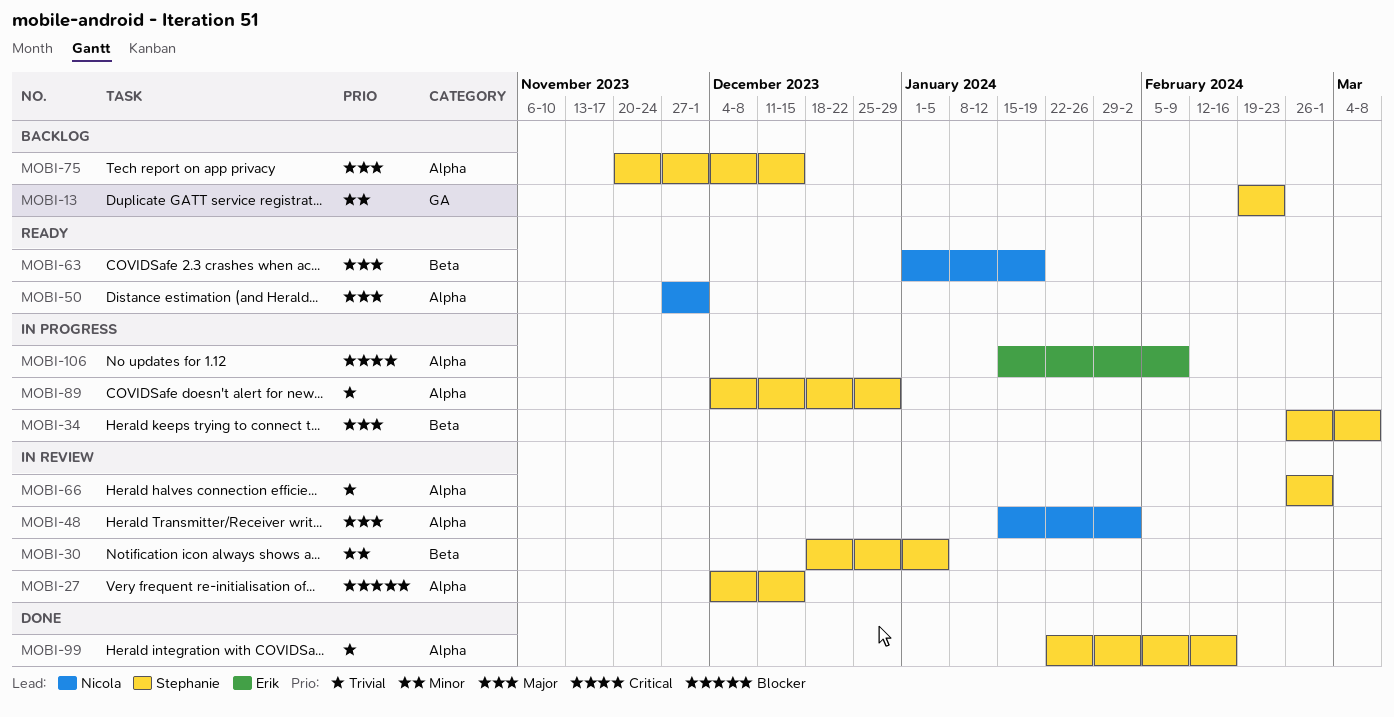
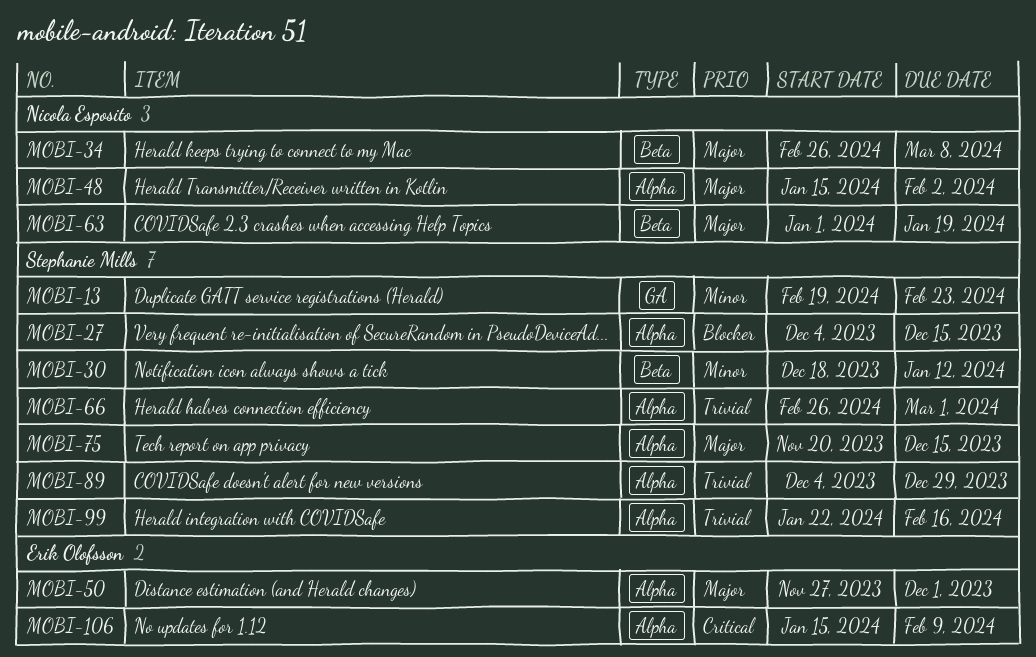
MOBI-30, due: Jan 5 -> Jan 12
MOBI-34, owner: Stephanie Mills -> Nicola Esposito
MOBI-50, owner: Nicola Esposito -> Erik Olofsson

